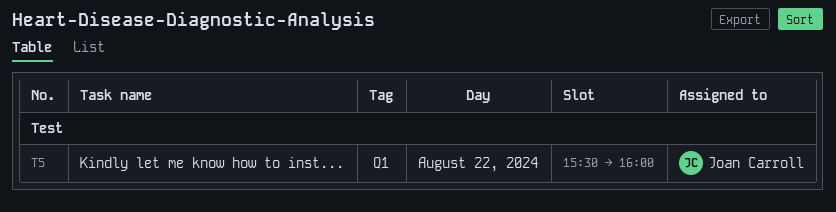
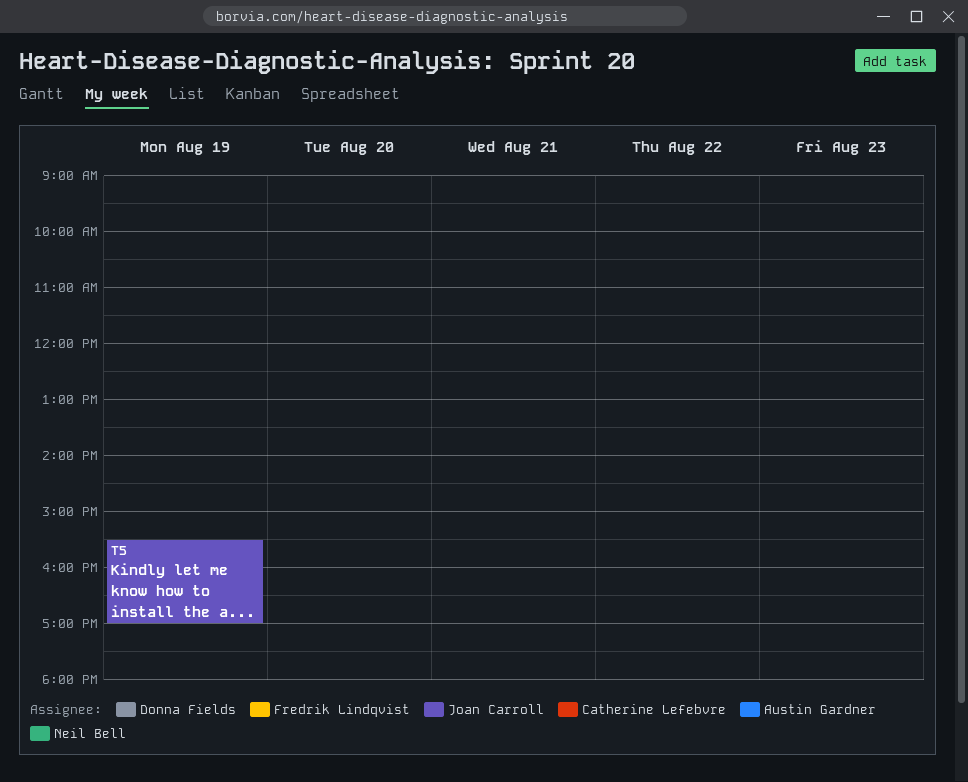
T5, day: Aug 22 -> Aug 19
T5, ends: 16:00 -> 17:00

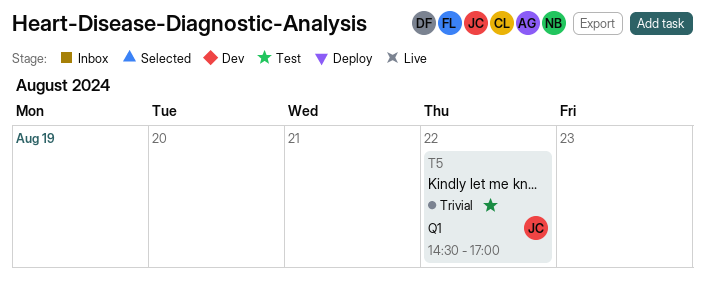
T5, day: Aug 19 -> Aug 22
T5, begins: 15:30 -> 14:30

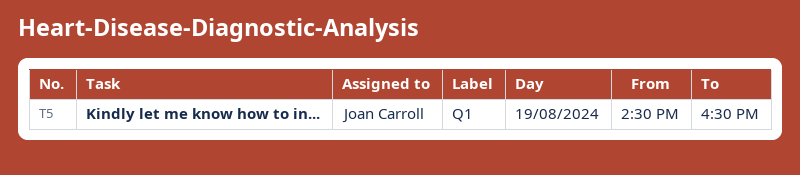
T5, day: Aug 22 -> Aug 19
T5, ends: 17:00 -> 16:30

